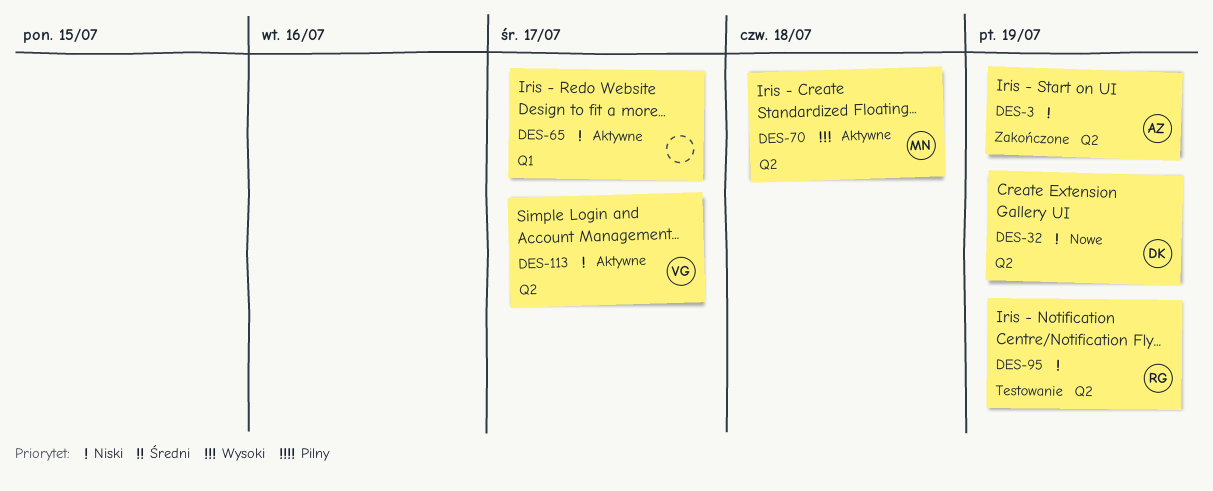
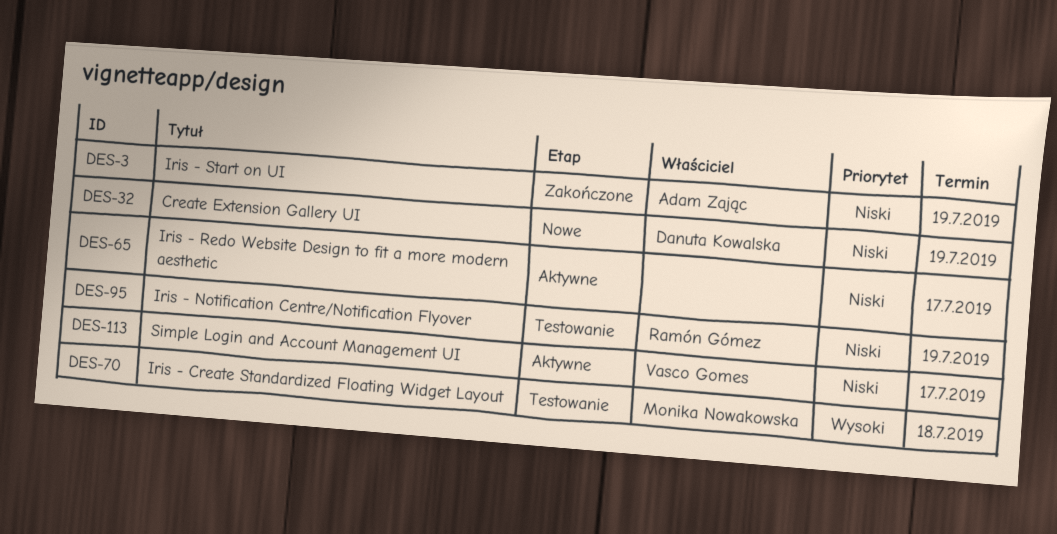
DES-70, status: Aktywne -> Testowanie

